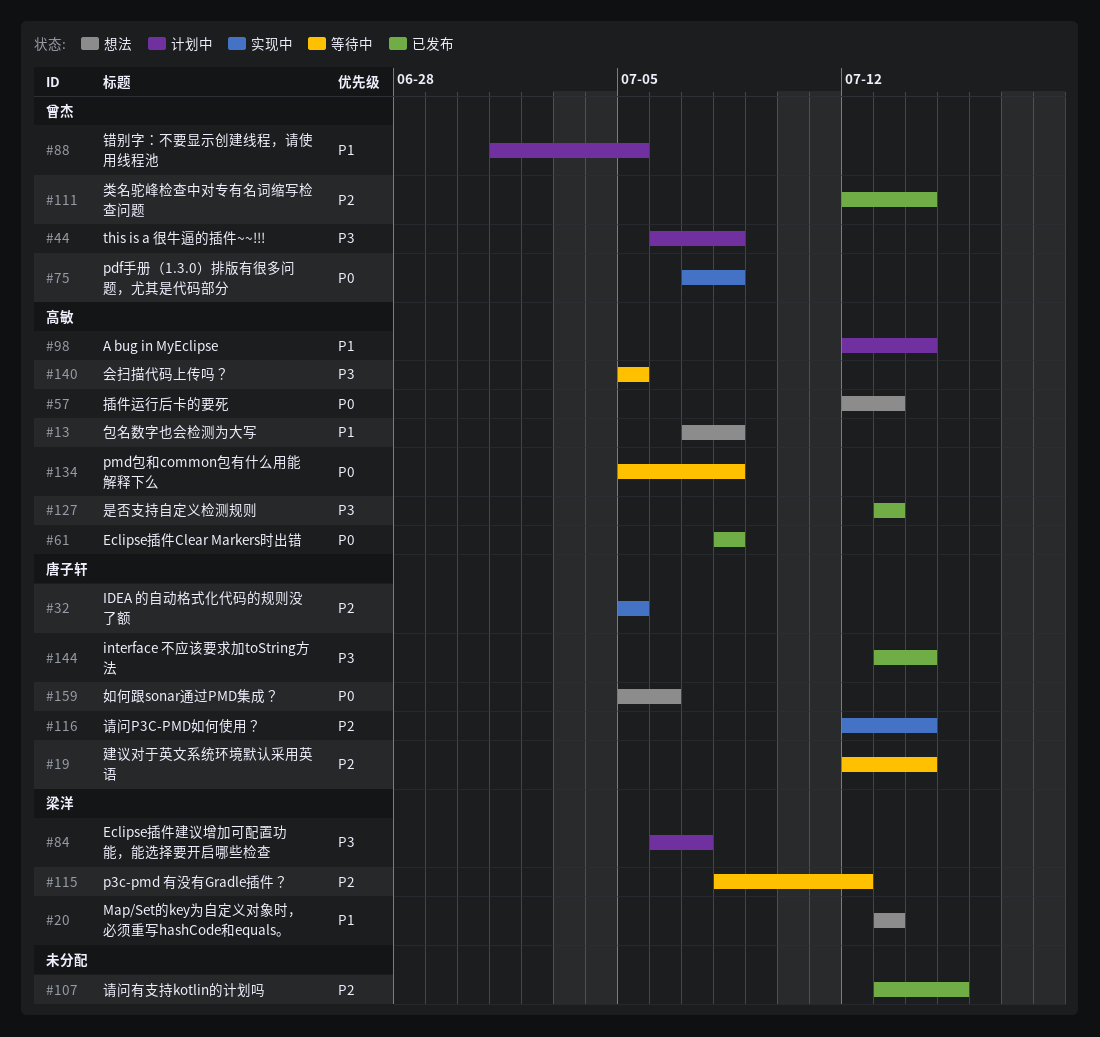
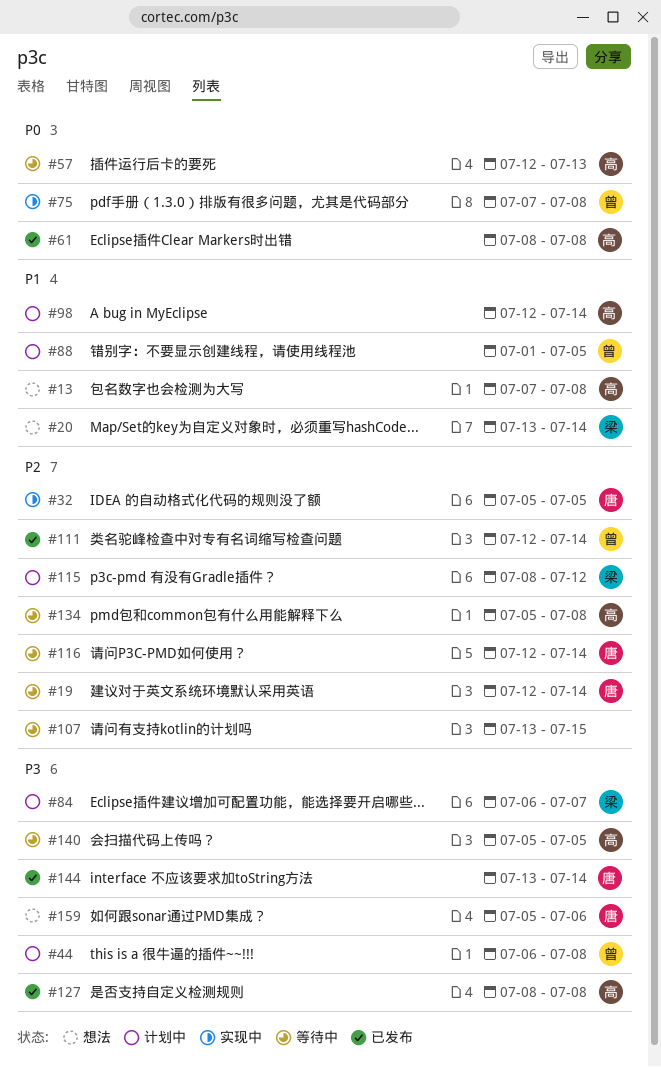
#20, due: Jul 13 -> Jul 14
#57, status: 想法 -> 等待中
#107, status: 已发布 -> 等待中
#115, status: 等待中 -> 计划中
#116, status: 实现中 -> 等待中
#127, start: Jul 13 -> Jul 8
#127, due: Jul 13 -> Jul 8
#134, priority: P0 -> P2
#159, priority: P0 -> P3

